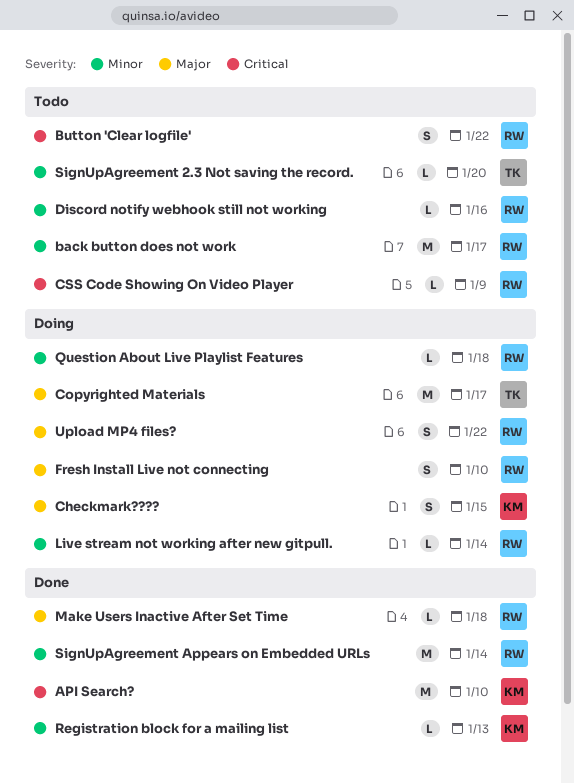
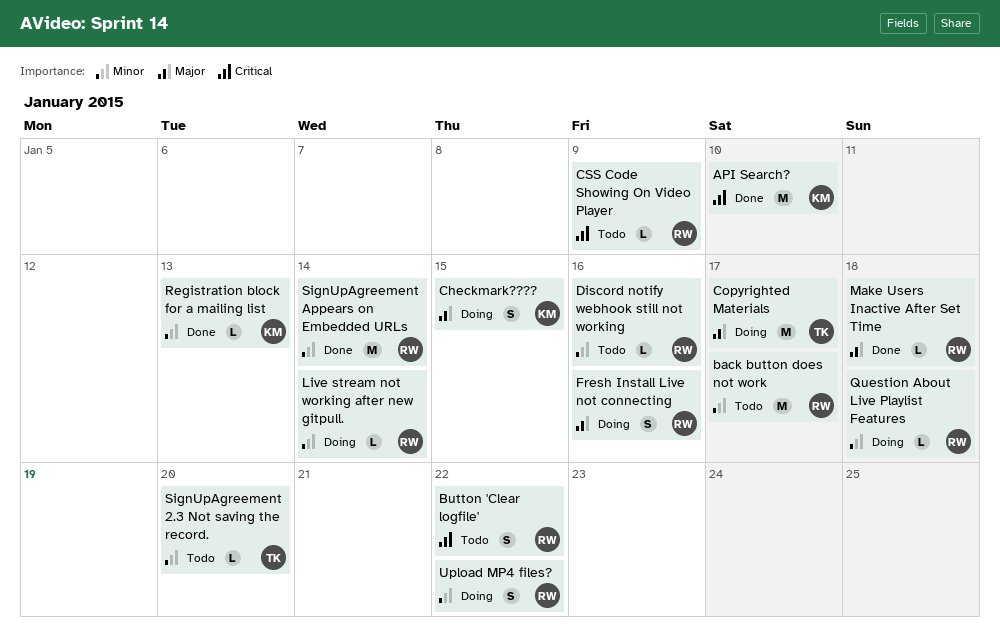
Fresh Install Live not connecting, due: Jan 10 -> Jan 16
Upload MP4 files?, priority: Major -> Minor

